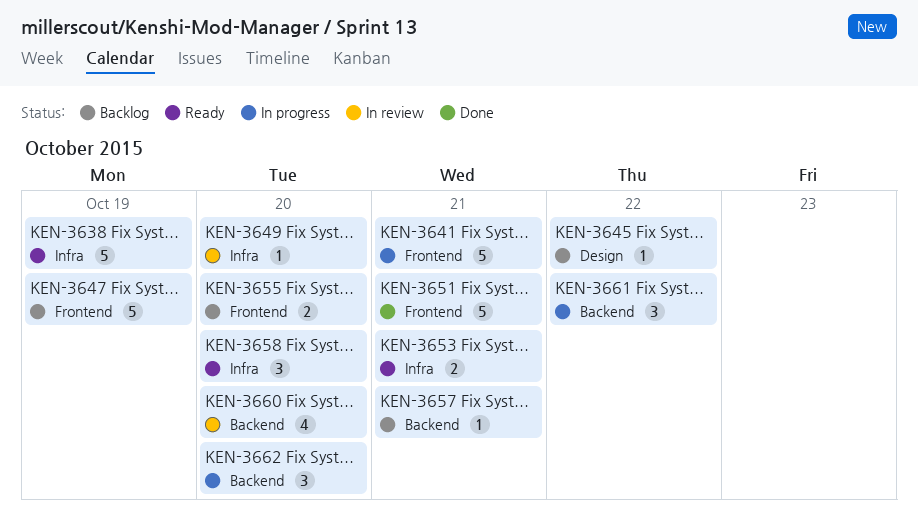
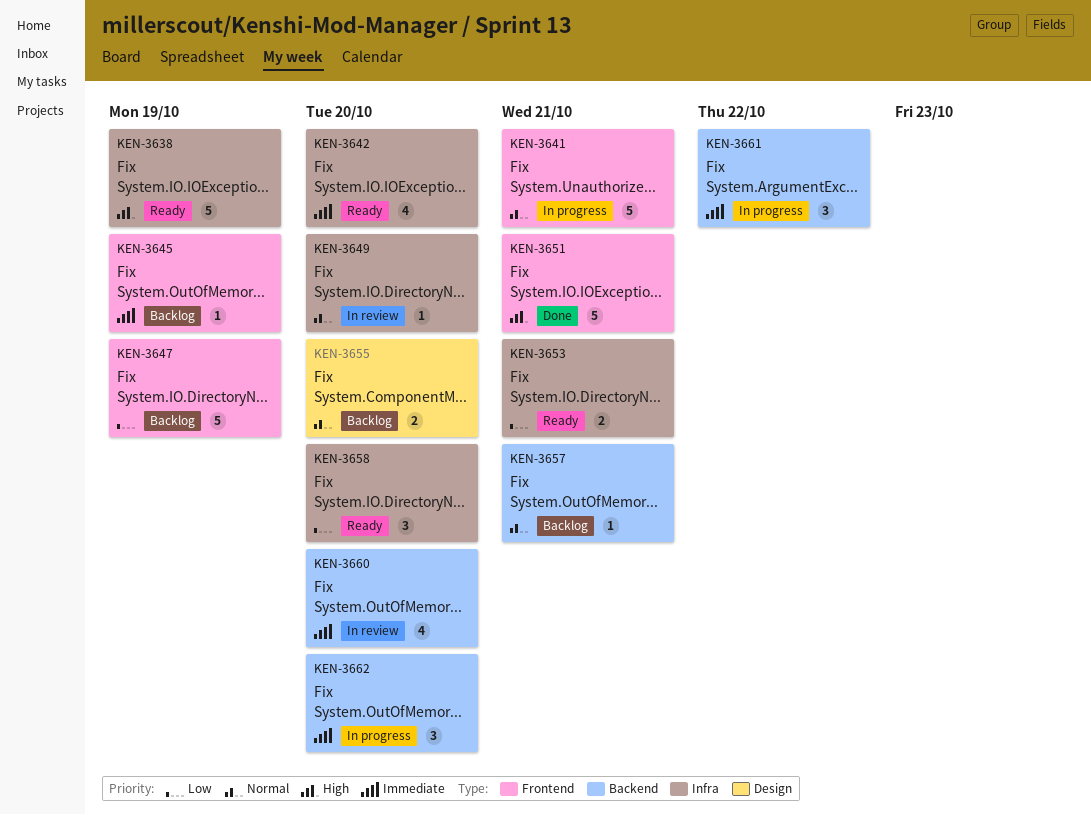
KEN-3642: none -> present
KEN-3645, label: Design -> Frontend
KEN-3645, due: Oct 22 -> Oct 19
KEN-3655, label: Frontend -> Design

